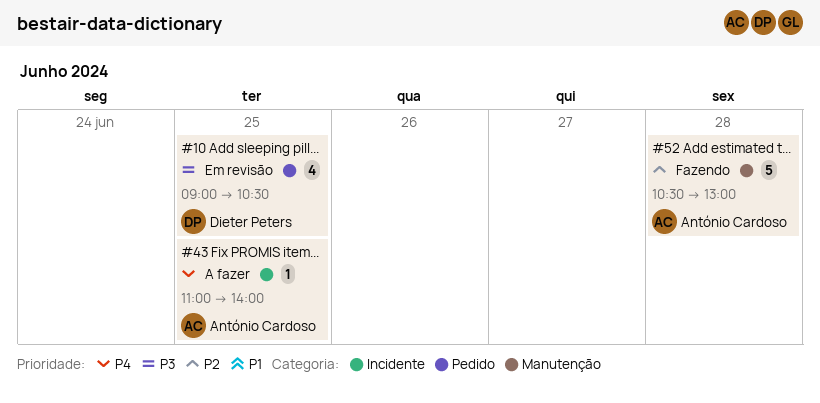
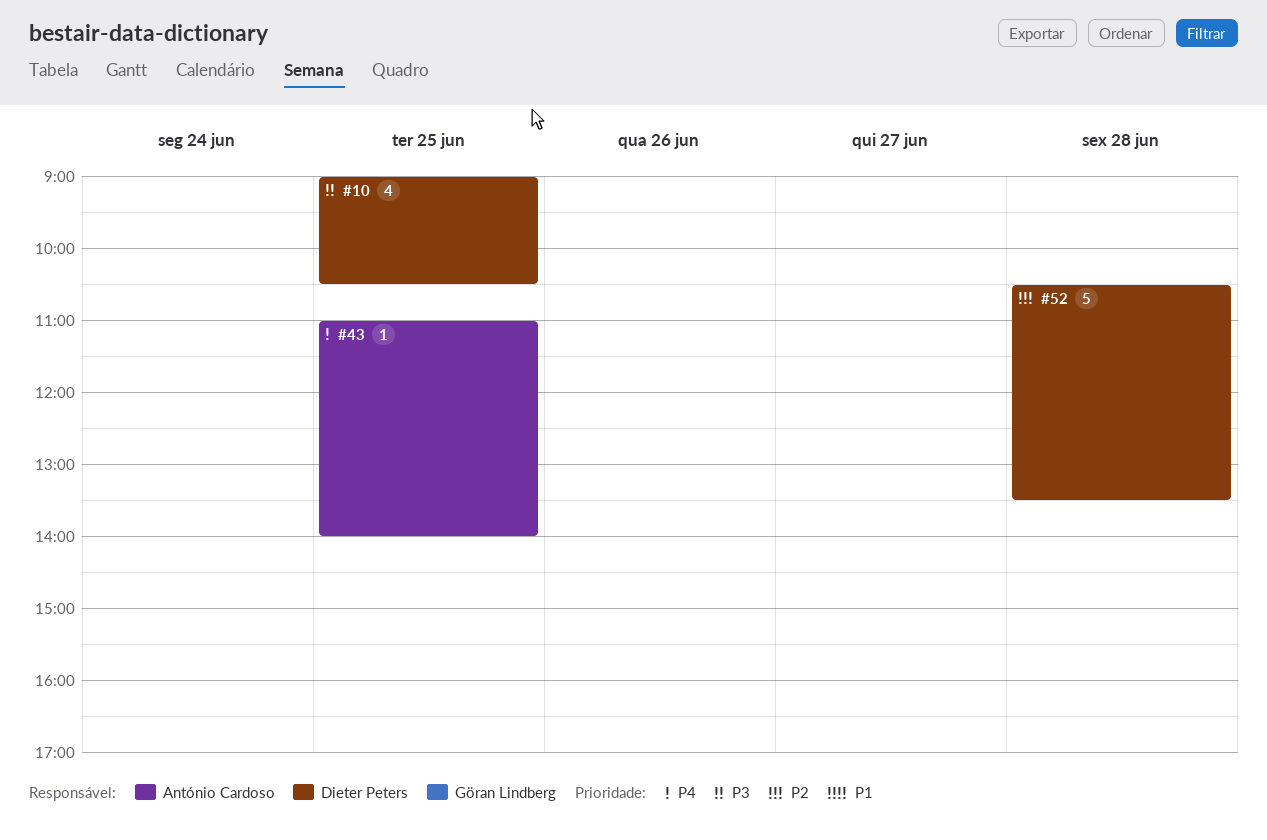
#52, owner: António Cardoso -> Dieter Peters
#52, ends: 13:00 -> 13:30

